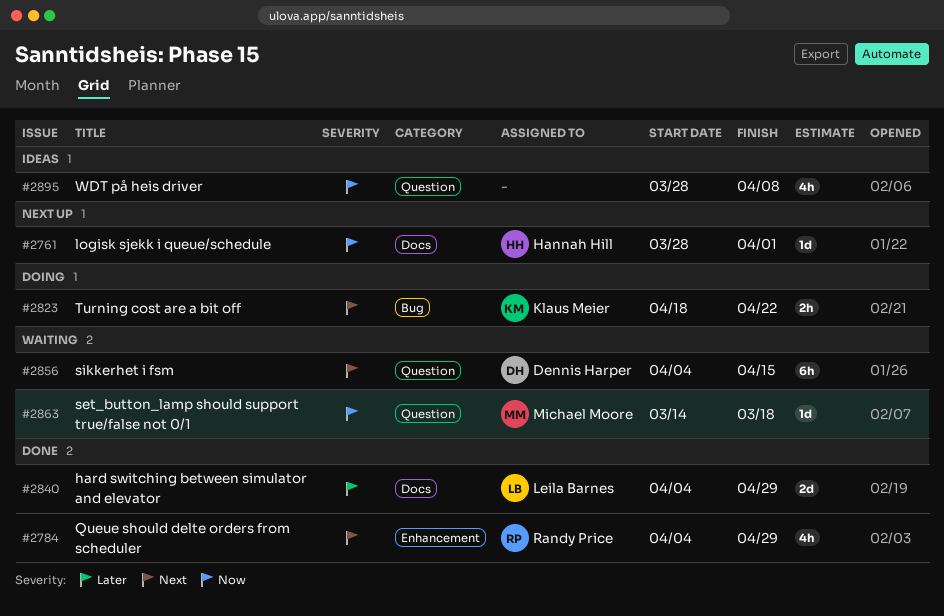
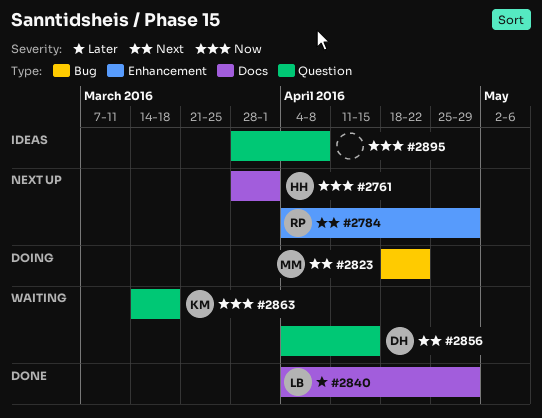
#2784, status: Done -> Next up
#2823, owner: Klaus Meier -> Michael Moore
#2863, owner: Michael Moore -> Klaus Meier

